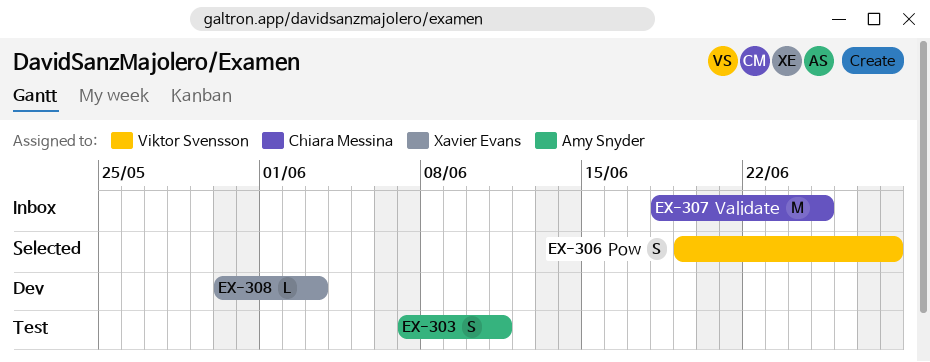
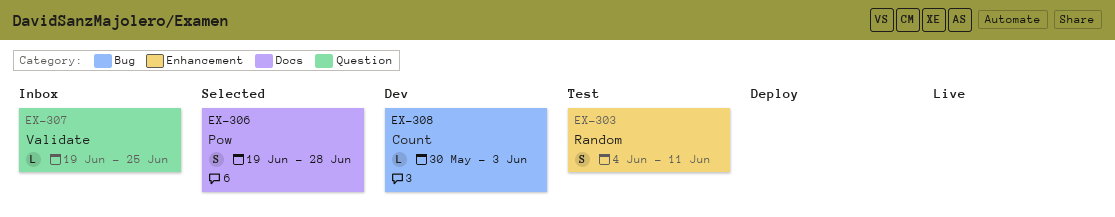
EX-303, start: Jun 7 -> Jun 4
EX-307, estimate: M -> L
EX-307, start: Jun 18 -> Jun 19

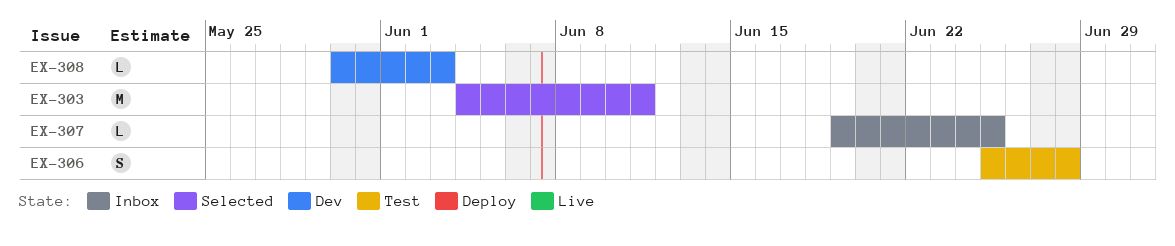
EX-303, status: Test -> Selected
EX-303, estimate: S -> M
EX-306, status: Selected -> Test
EX-306, start: Jun 19 -> Jun 25

